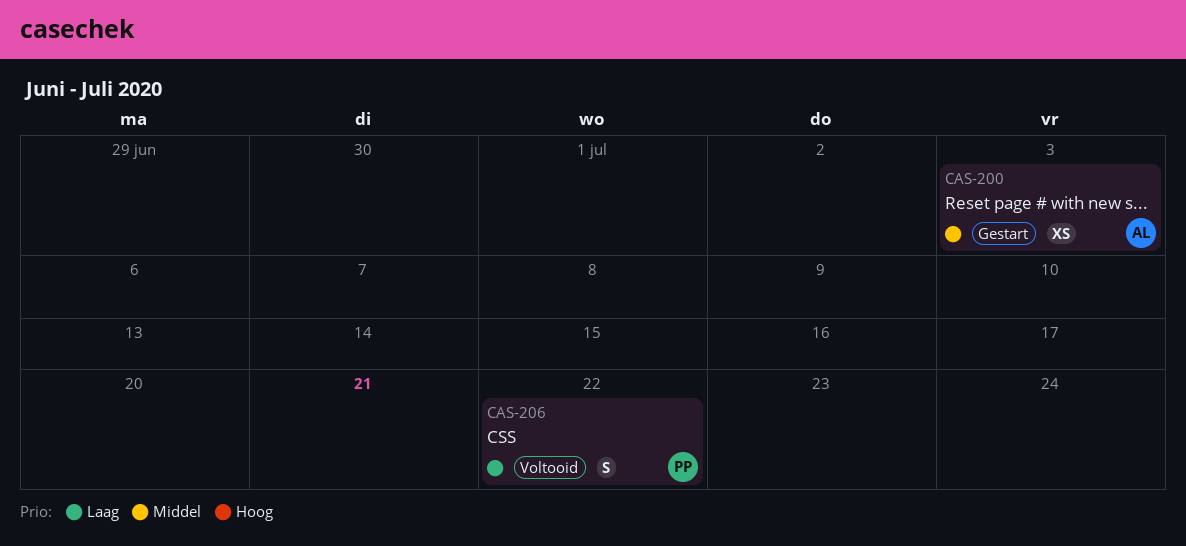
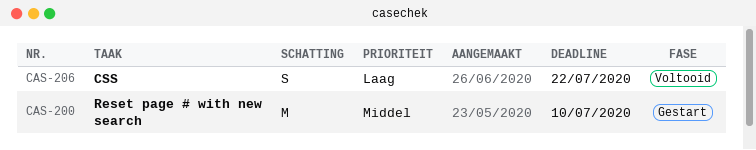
CAS-200, estimate: XS -> M
CAS-200, due: Jul 3 -> Jul 10

